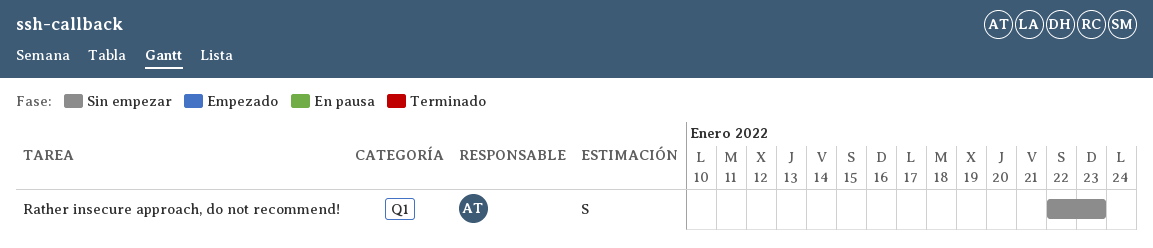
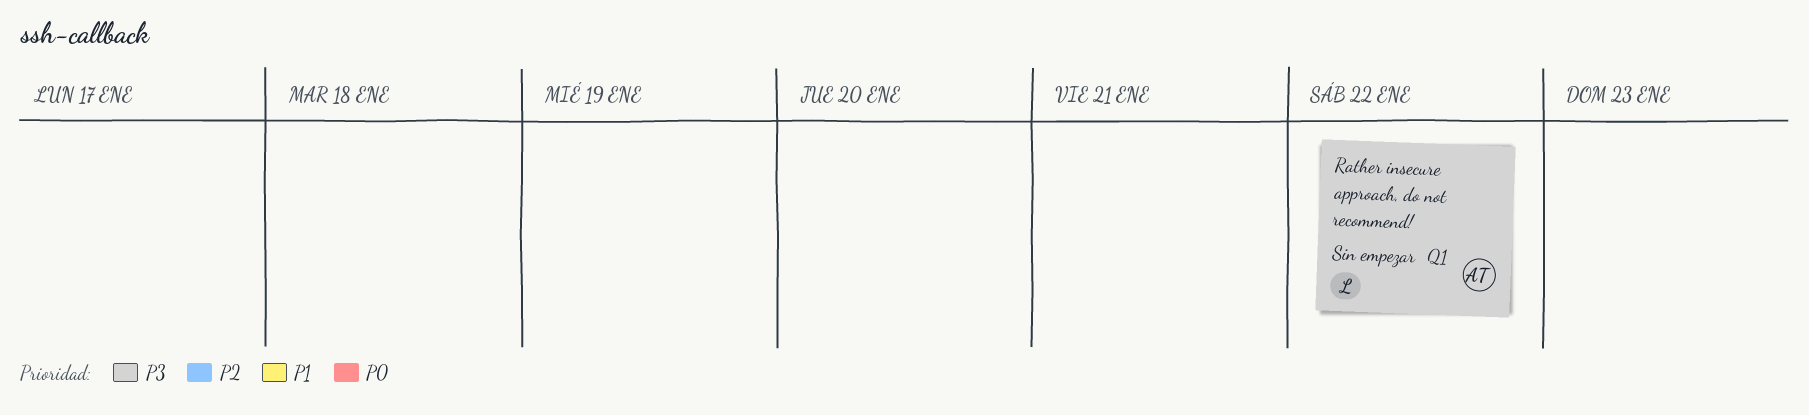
Rather insecure approach, do not recommend!, estimate: S -> L
Rather insecure approach, do not recommend!, due: Jan 23 -> Jan 22

